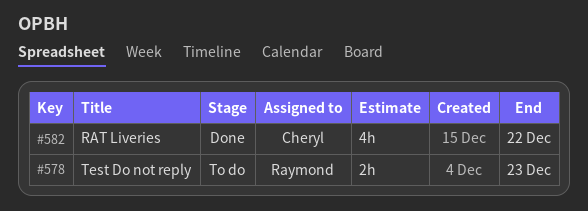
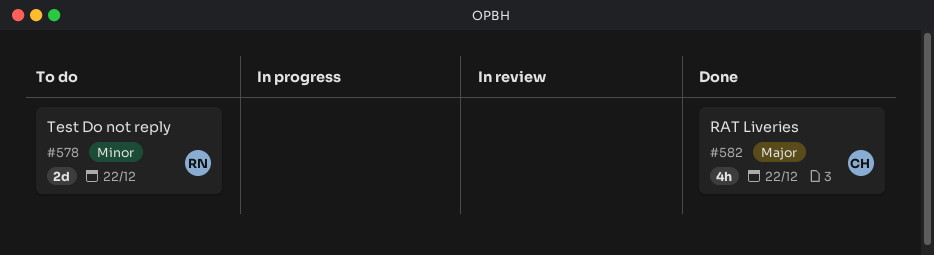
#578, estimate: 2h -> 2d
#578, due: Dec 23 -> Dec 22

